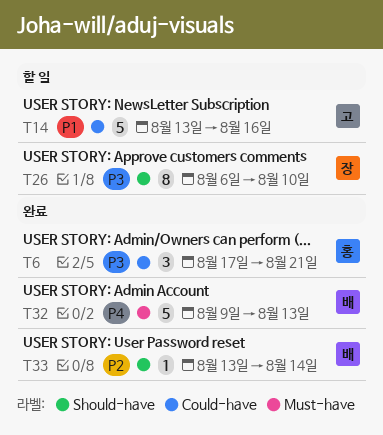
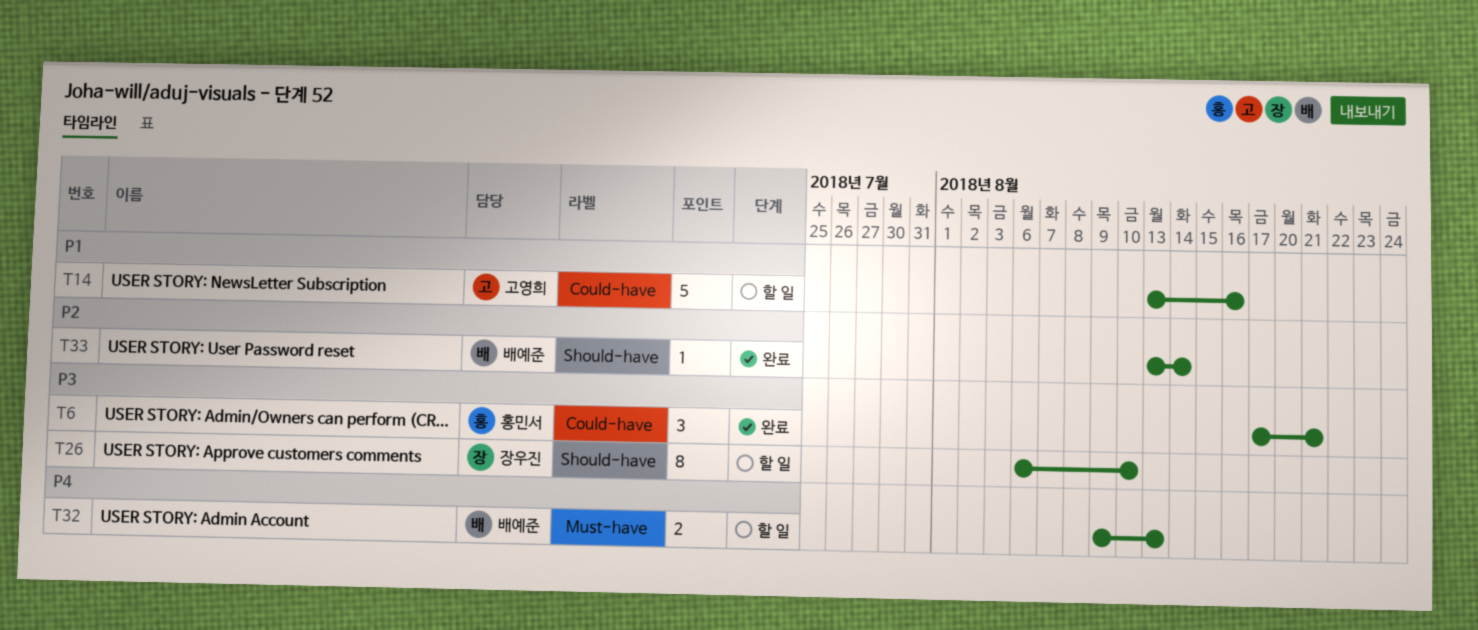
T32, status: 완료 -> 할 일
T32, estimate: 5 -> 2

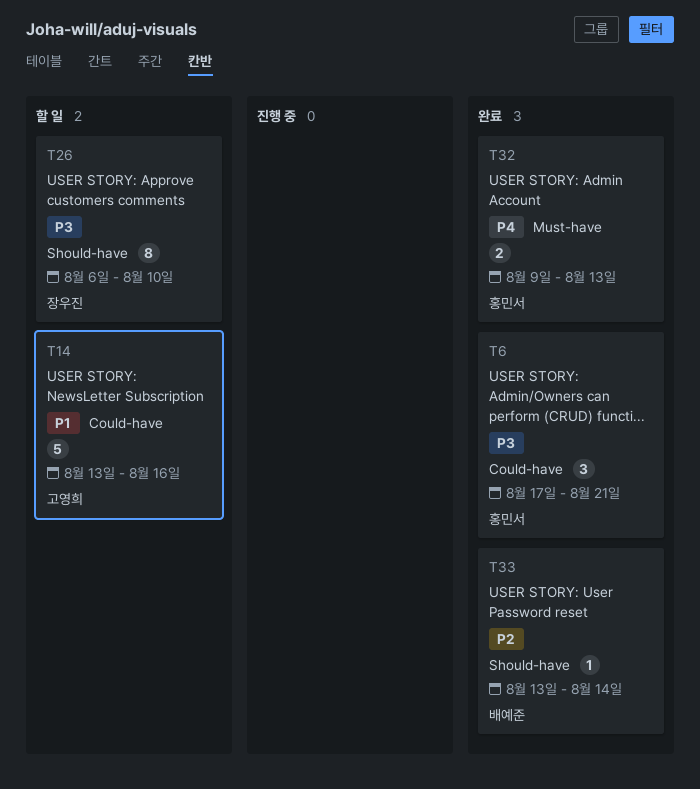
T32, status: 할 일 -> 완료
T32, owner: 배예준 -> 홍민서

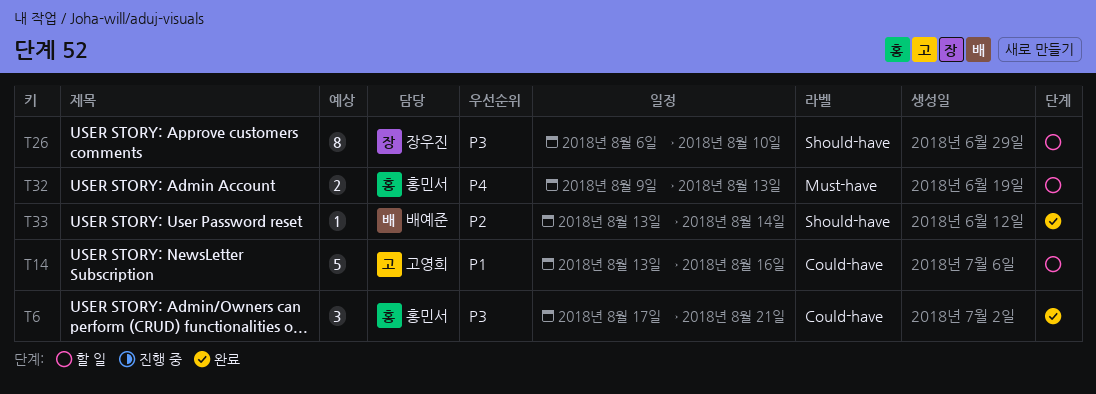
T32, status: 완료 -> 할 일

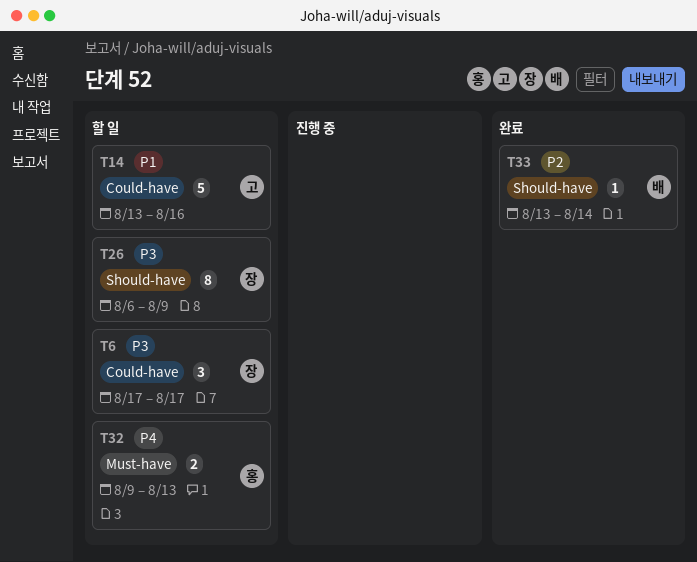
T6, status: 완료 -> 할 일
T6, owner: 홍민서 -> 장우진
T6, due: Aug 21 -> Aug 17
T26, due: Aug 10 -> Aug 9

